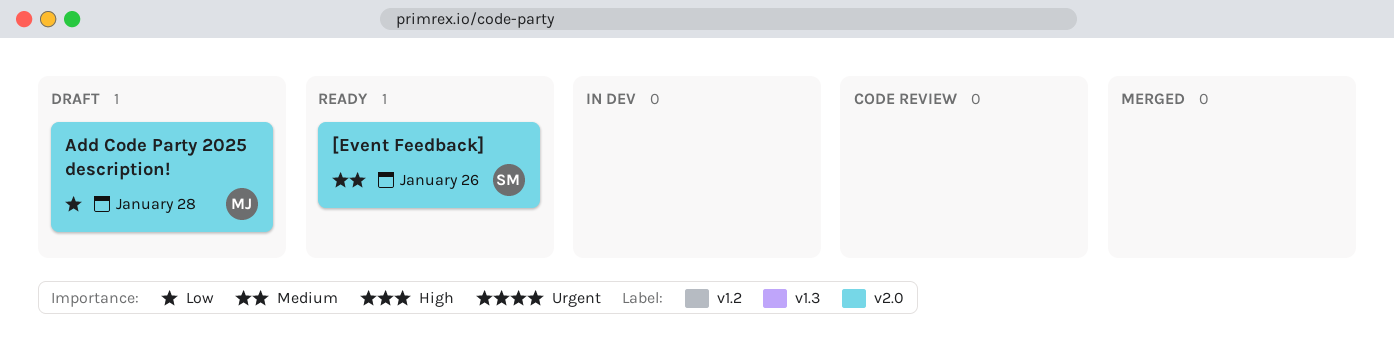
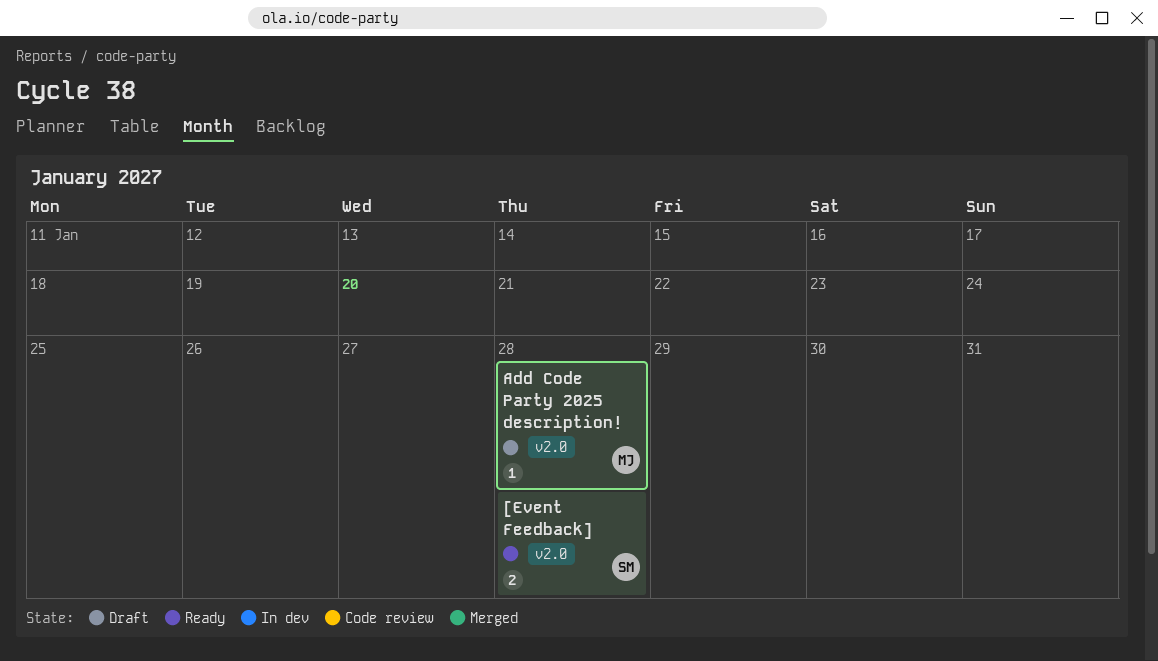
[Event Feedback], due: Jan 26 -> Jan 28

